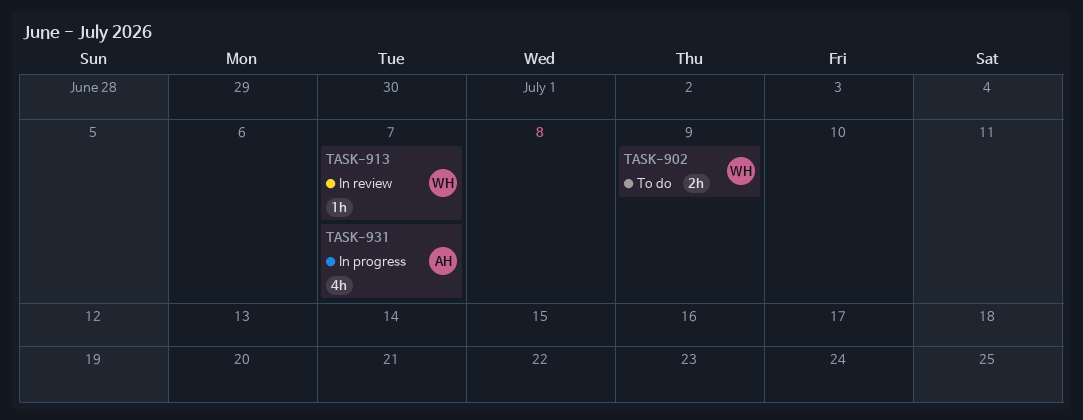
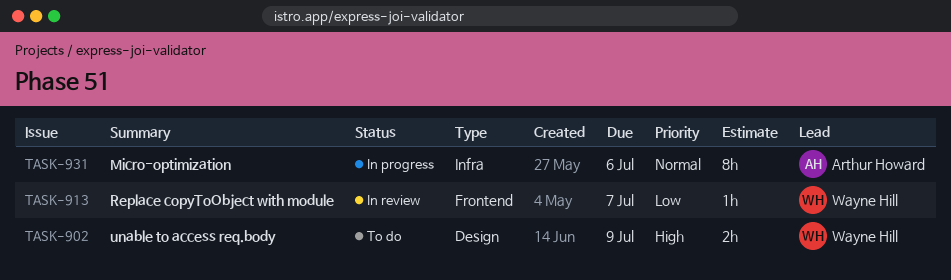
TASK-931, estimate: 4h -> 8h
TASK-931, due: Jul 7 -> Jul 6

